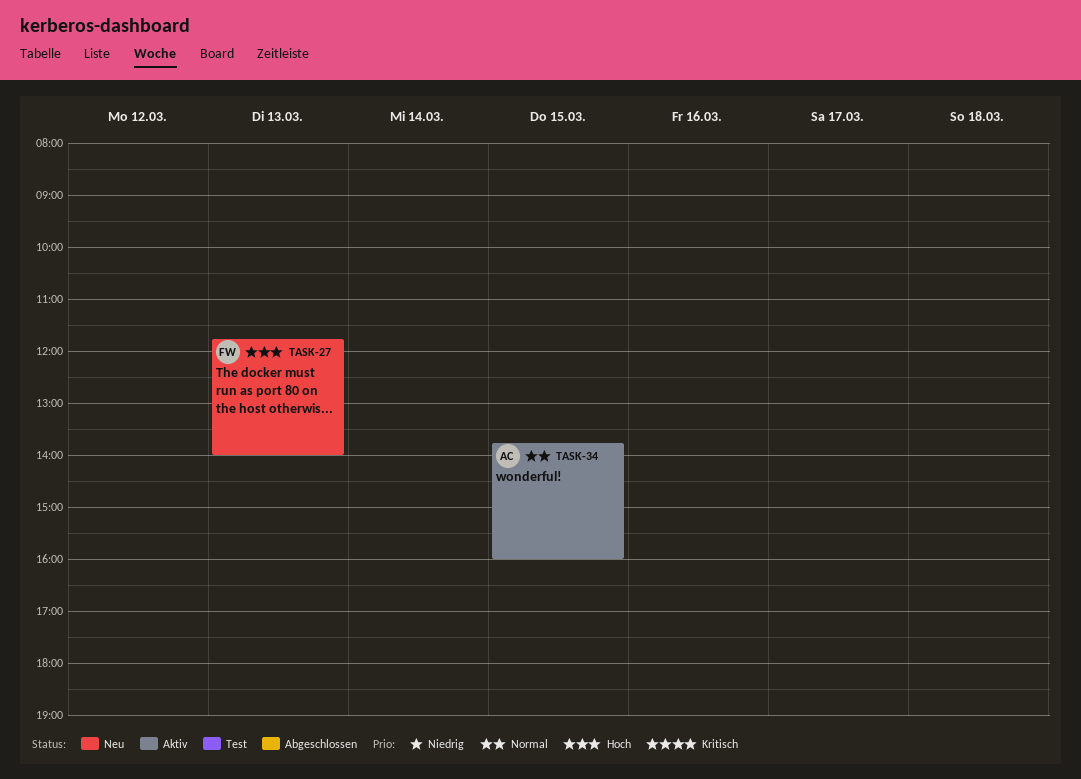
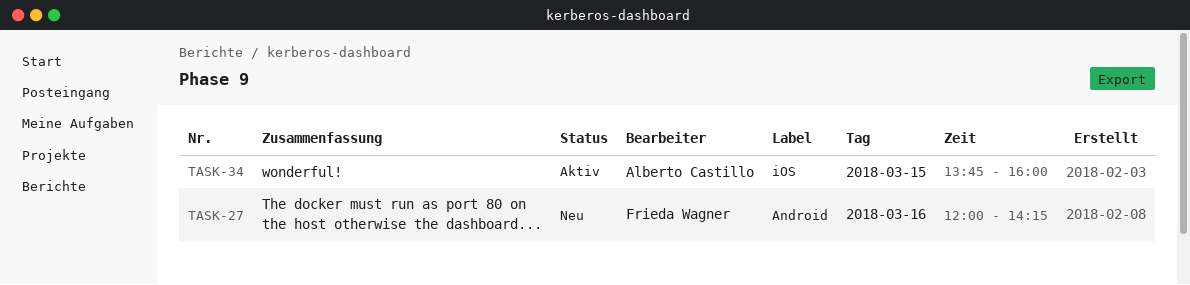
TASK-27, day: Mar 13 -> Mar 16
TASK-27, begins: 11:45 -> 12:00
TASK-27, ends: 14:00 -> 14:15

